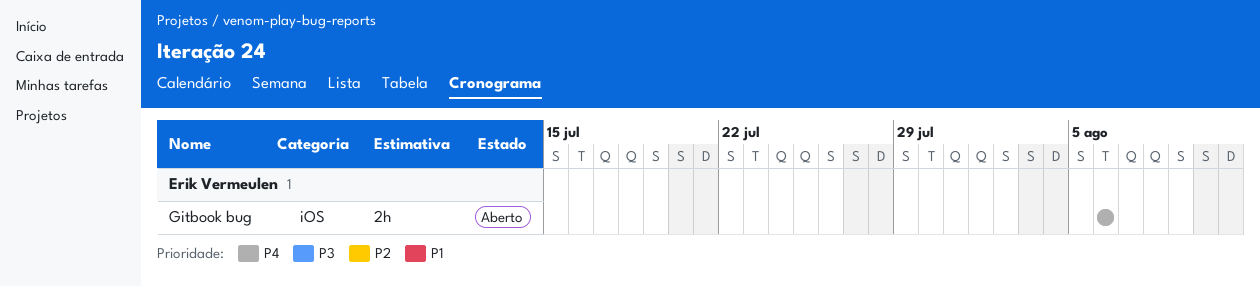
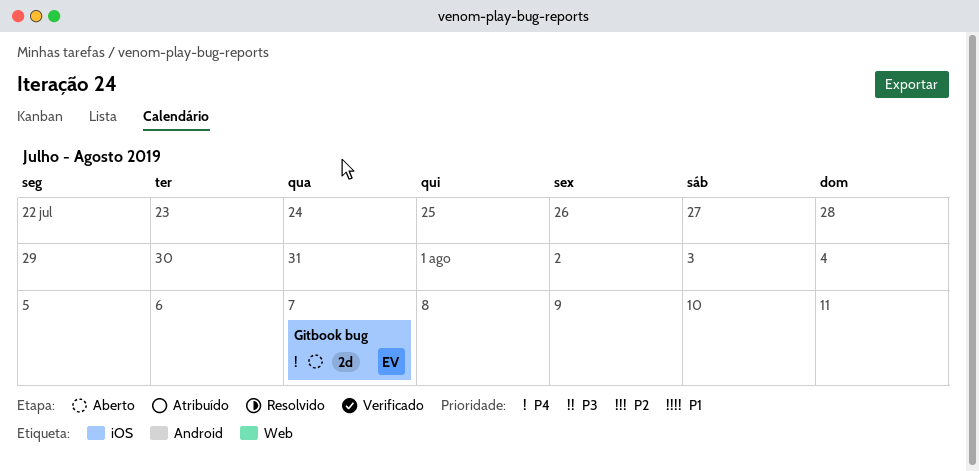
Gitbook bug, estimate: 2h -> 2d
Gitbook bug, due: Aug 6 -> Aug 7

